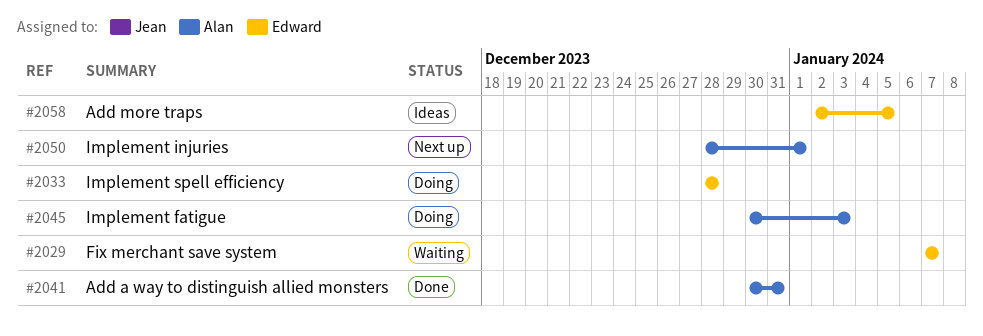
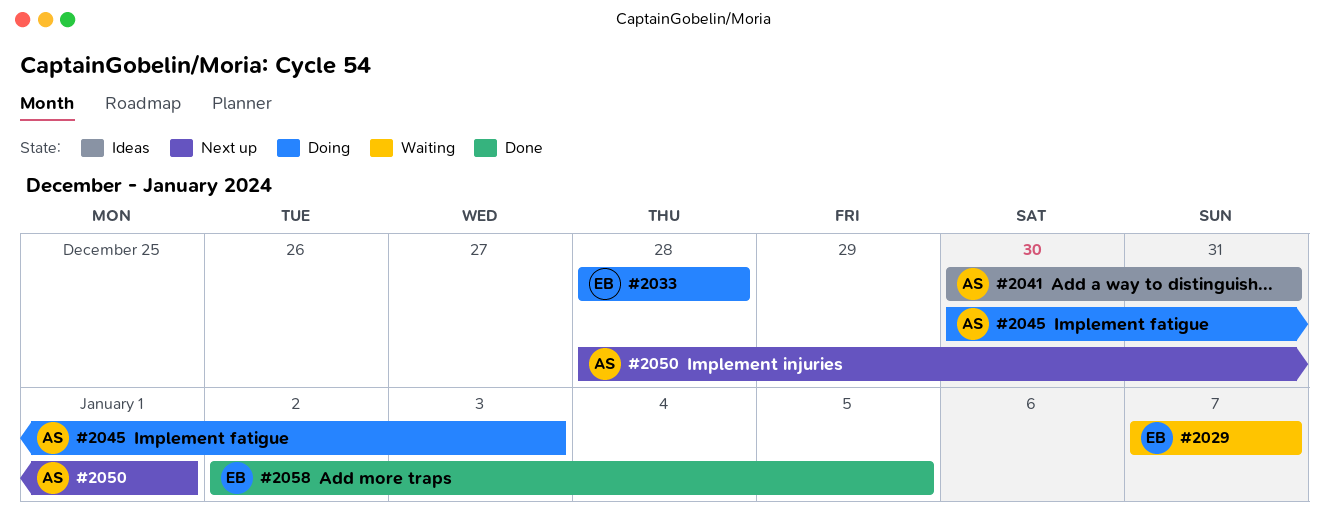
#2041, status: Done -> Ideas
#2058, status: Ideas -> Done

